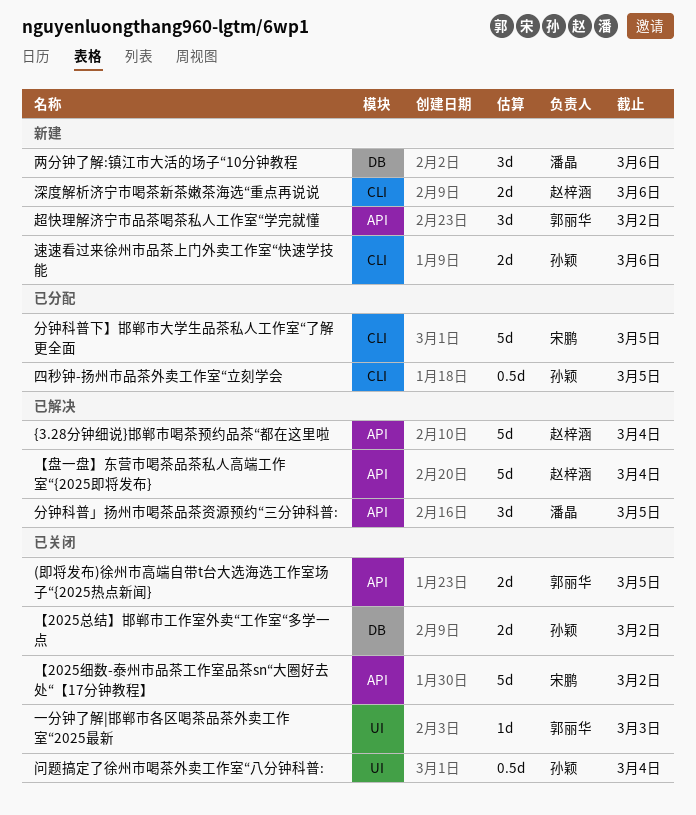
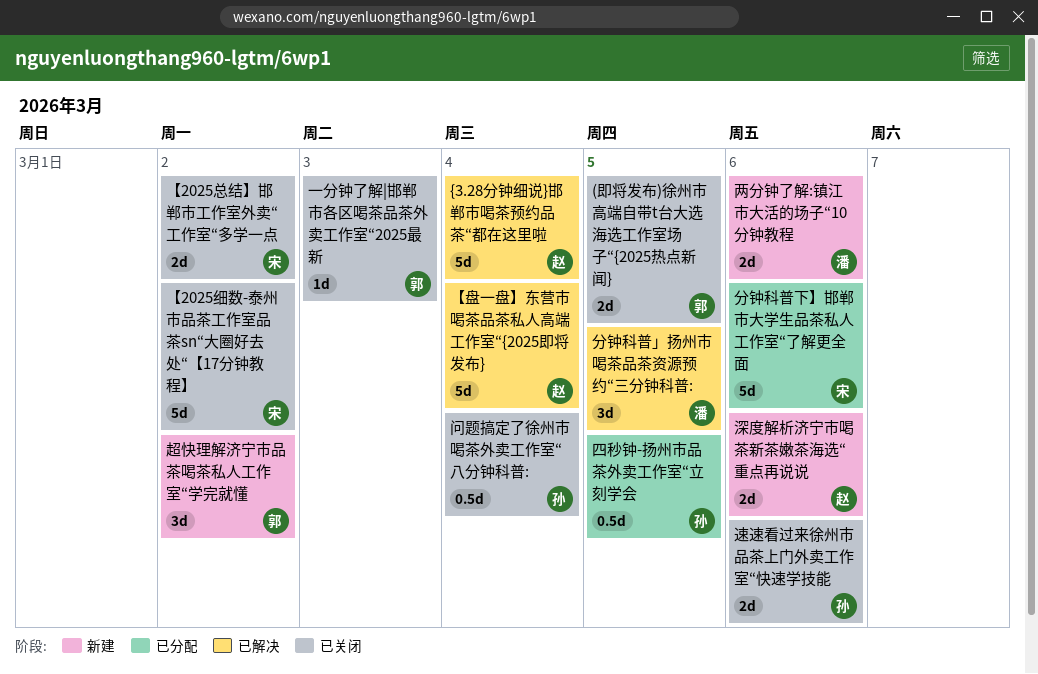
【2025总结】邯郸市工作室外卖“工作室“多学一点, owner: 孙颖 -> 宋鹏
两分钟了解:镇江市大活的场子“10分钟教程, estimate: 3d -> 2d
分钟科普下】邯郸市大学生品茶私人工作室“了解更全面, due: Mar 5 -> Mar 6
速速看过来徐州市品茶上门外卖工作室“快速学技能, status: 新建 -> 已关闭

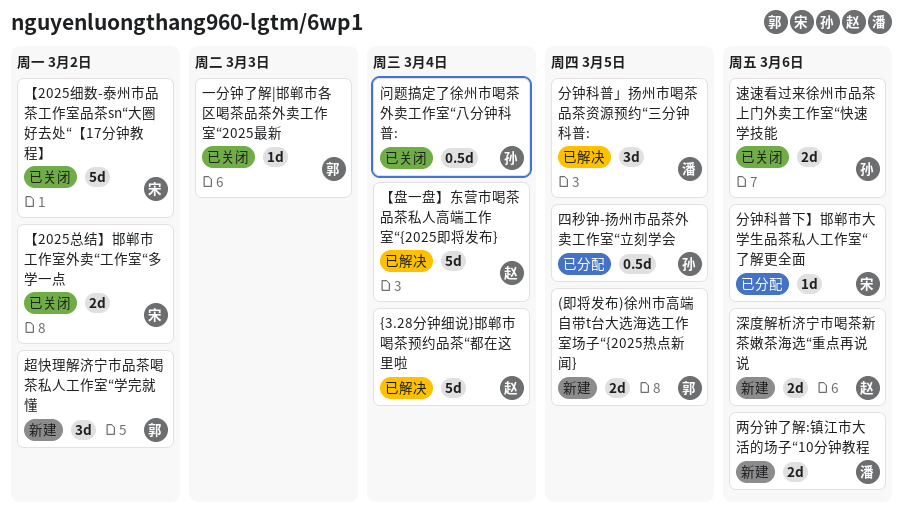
(即将发布)徐州市高端自带t台大选海选工作室场子“{2025热点新闻}, status: 已关闭 -> 新建
分钟科普下】邯郸市大学生品茶私人工作室“了解更全面, estimate: 5d -> 1d

